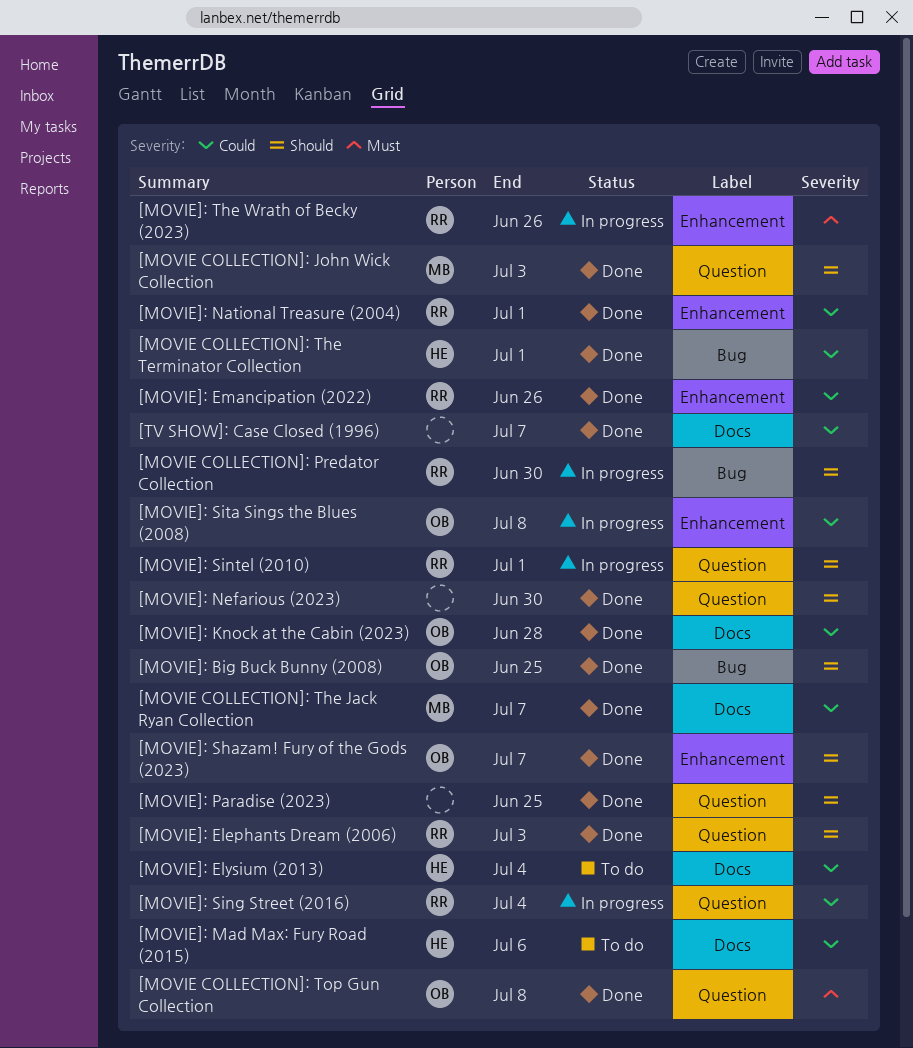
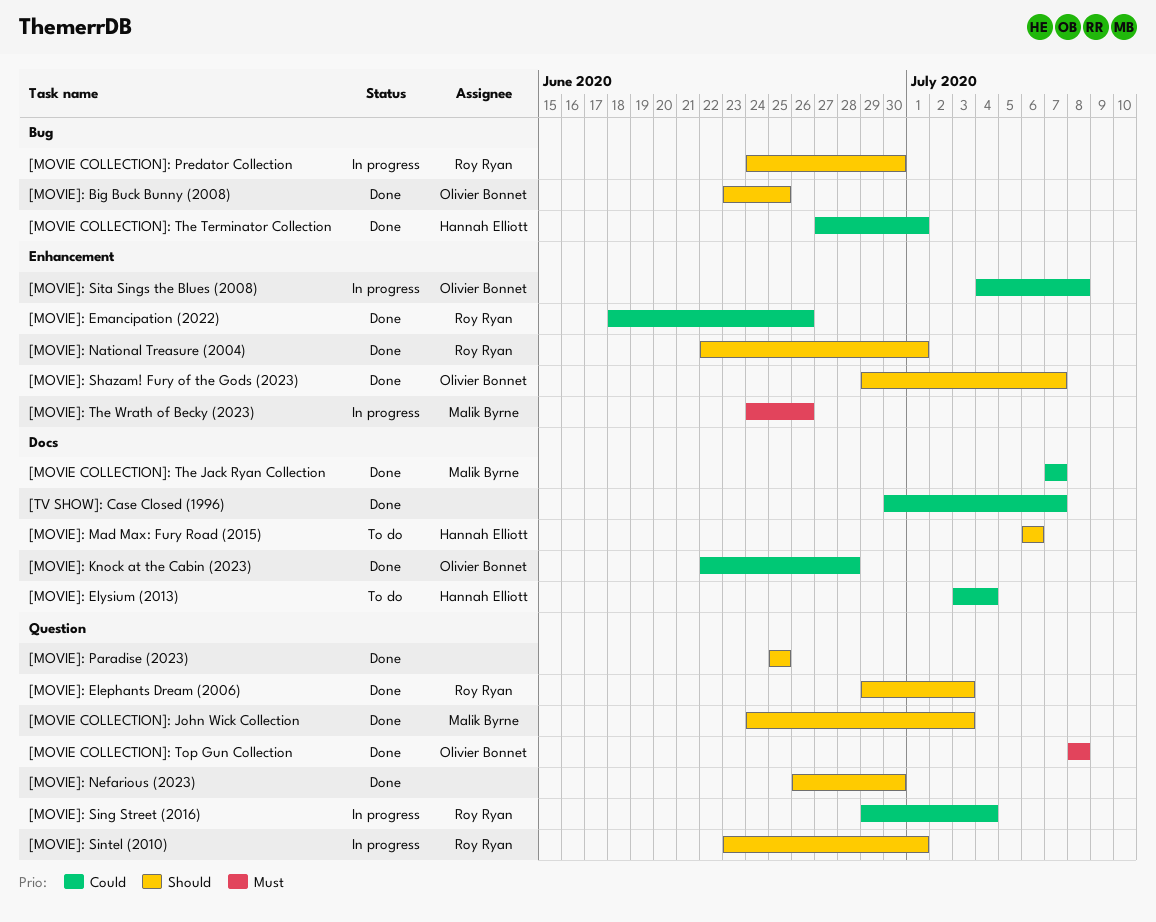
[MOVIE]: Mad Max: Fury Road (2015), priority: Could -> Should
[MOVIE]: National Treasure (2004), priority: Could -> Should
[MOVIE]: The Wrath of Becky (2023), owner: Roy Ryan -> Malik Byrne

